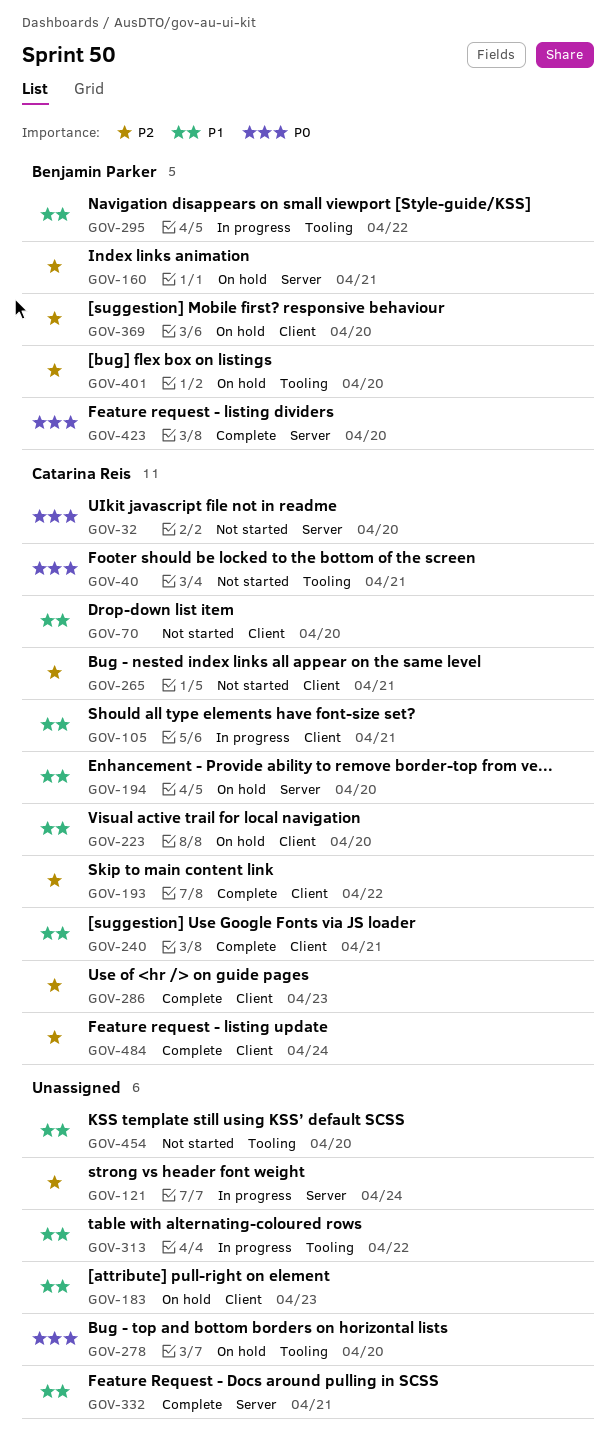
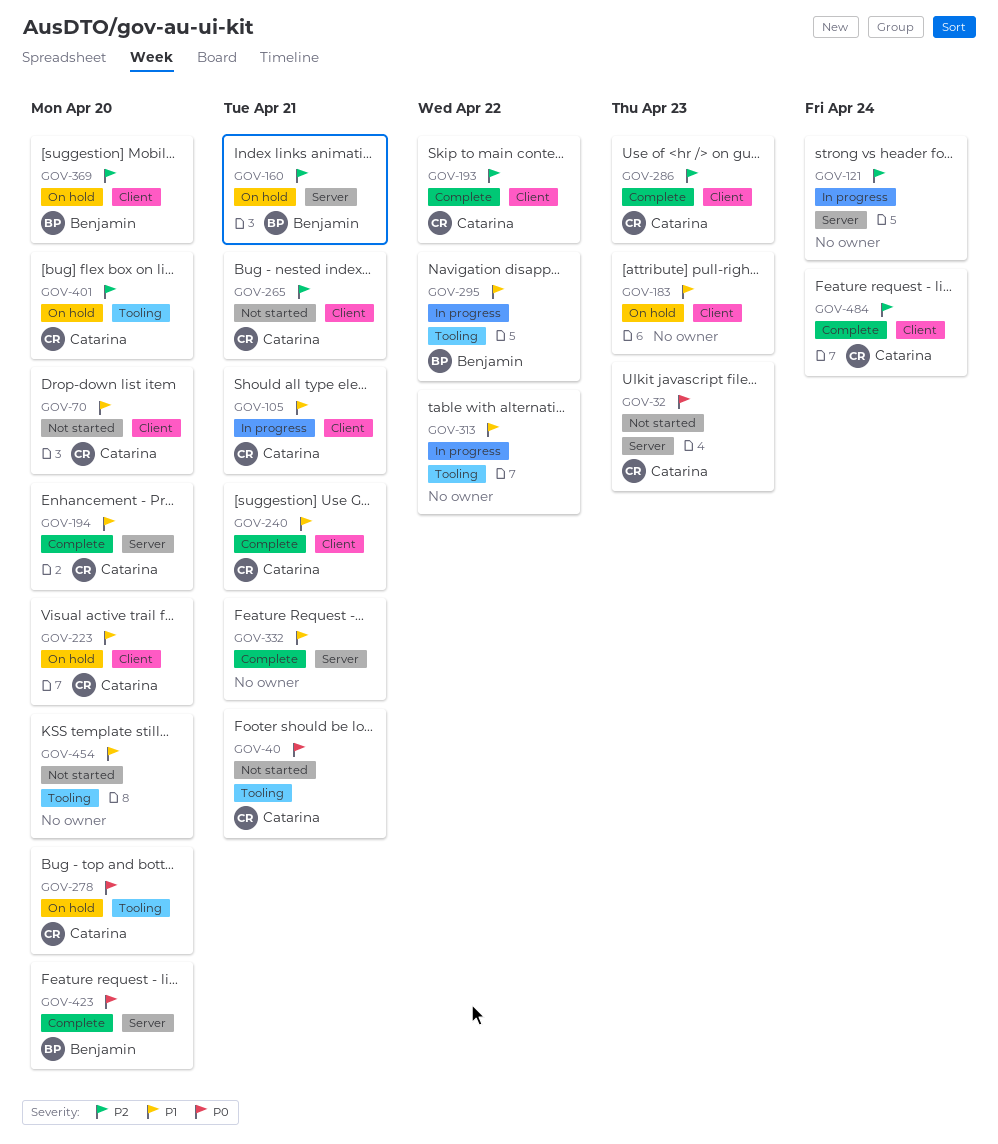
GOV-32, due: Apr 20 -> Apr 23
GOV-194, status: On hold -> Complete
GOV-278, owner: none -> Catarina Reis
GOV-401, owner: Benjamin Parker -> Catarina Reis

